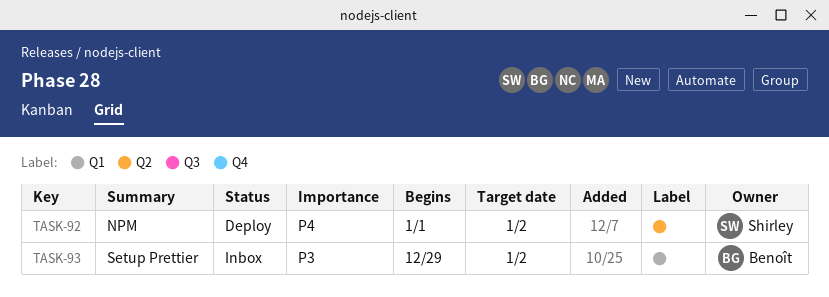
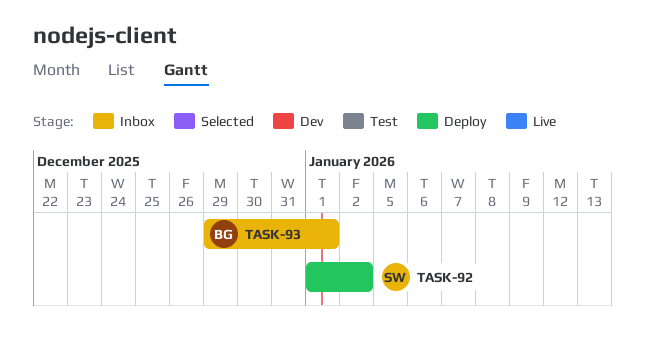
TASK-93, due: Jan 2 -> Jan 1

